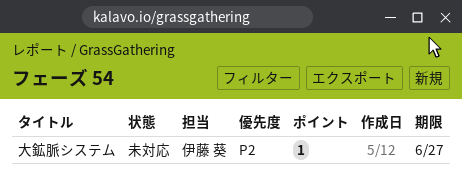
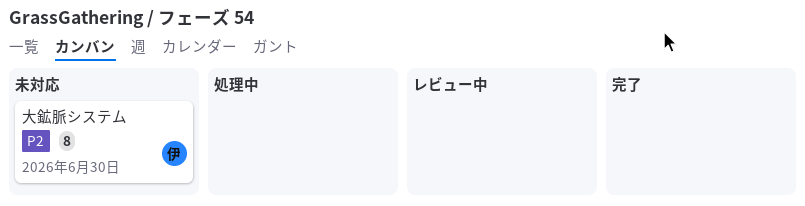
大鉱脈システム, estimate: 1 -> 8
大鉱脈システム, due: Jun 27 -> Jun 30

